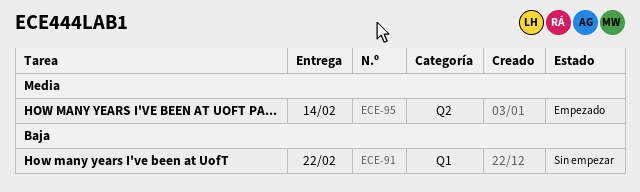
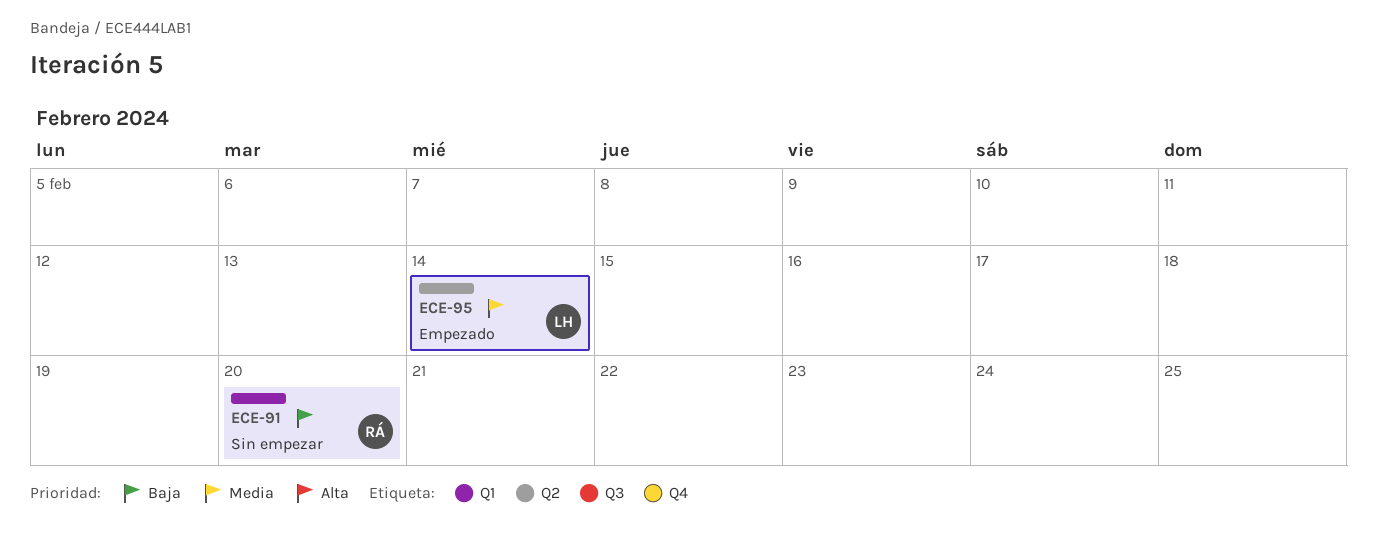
ECE-91, due: Feb 22 -> Feb 20

